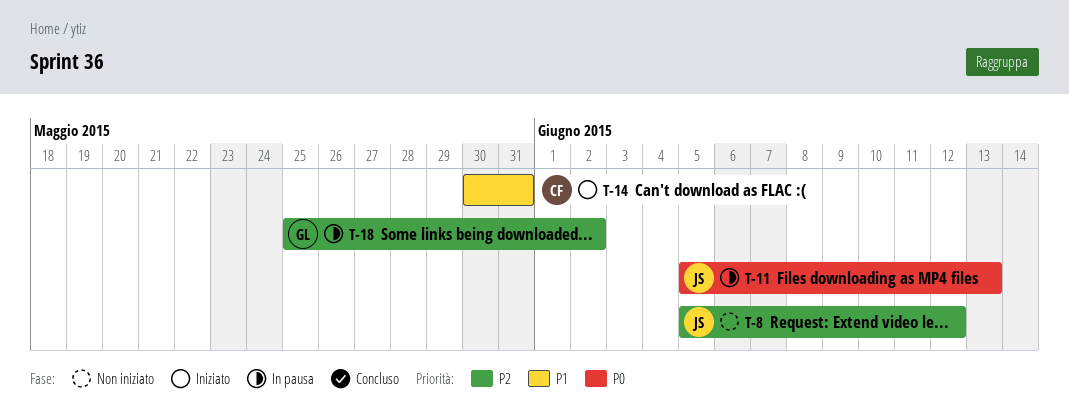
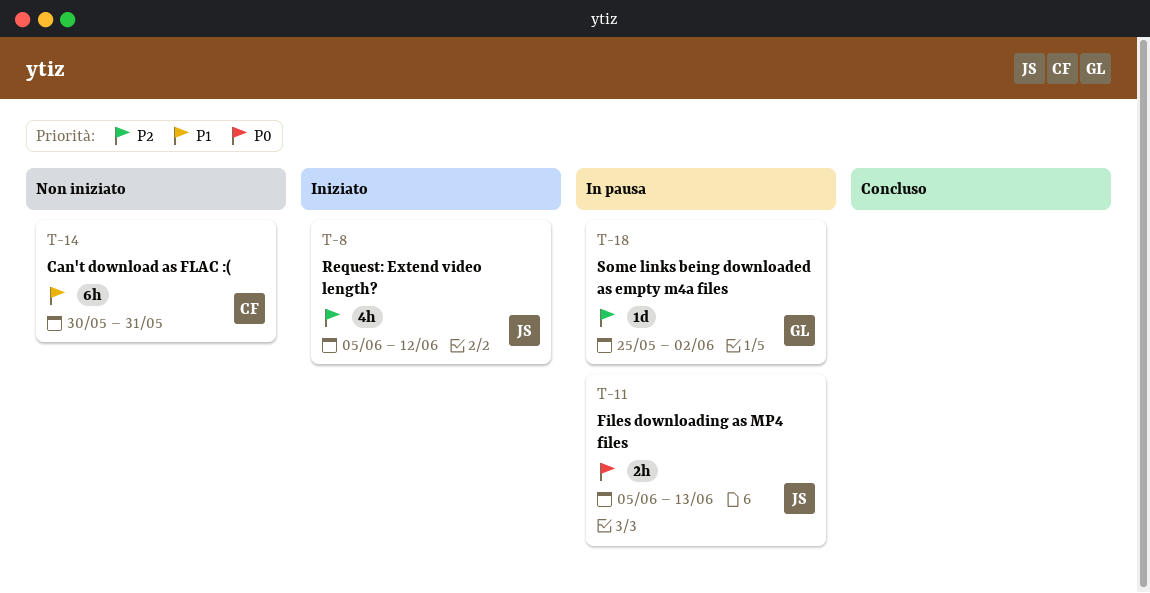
T-8, status: Non iniziato -> Iniziato
T-14, status: Iniziato -> Non iniziato

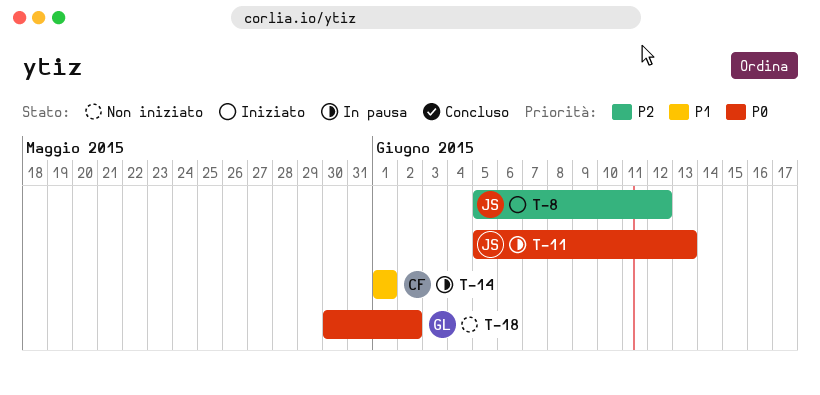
T-14, status: Non iniziato -> In pausa
T-14, start: May 30 -> Jun 1
T-14, due: May 31 -> Jun 1
T-18, status: In pausa -> Non iniziato
T-18, priority: P2 -> P0
T-18, start: May 25 -> May 30

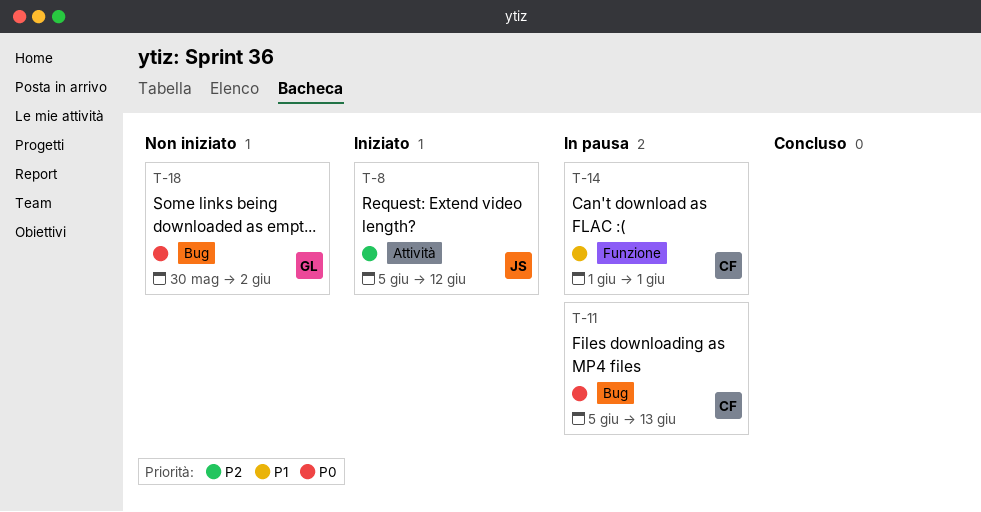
T-11, owner: JS -> CF

